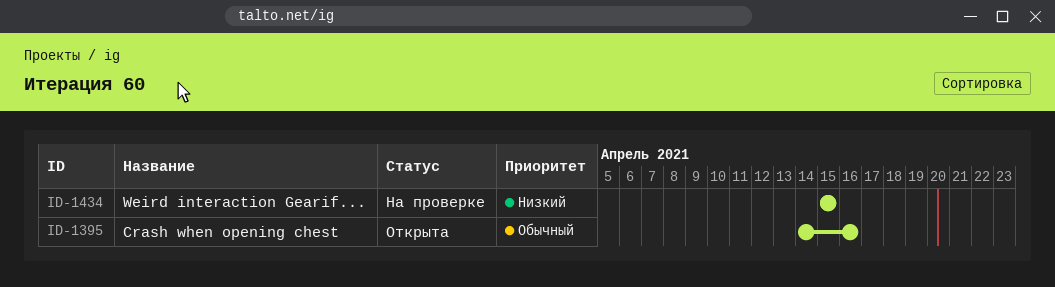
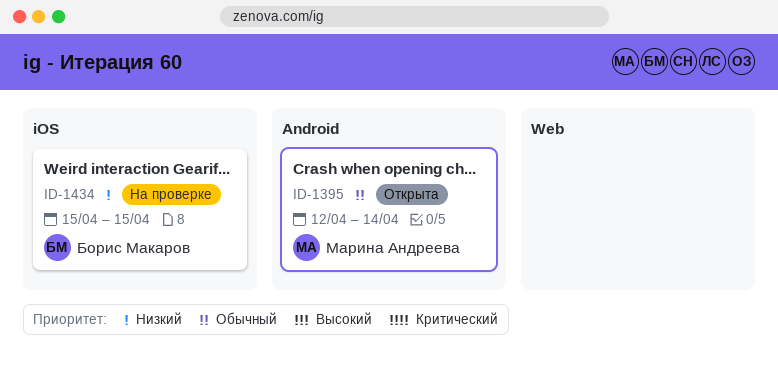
ID-1395, start: Apr 14 -> Apr 12
ID-1395, due: Apr 16 -> Apr 14

